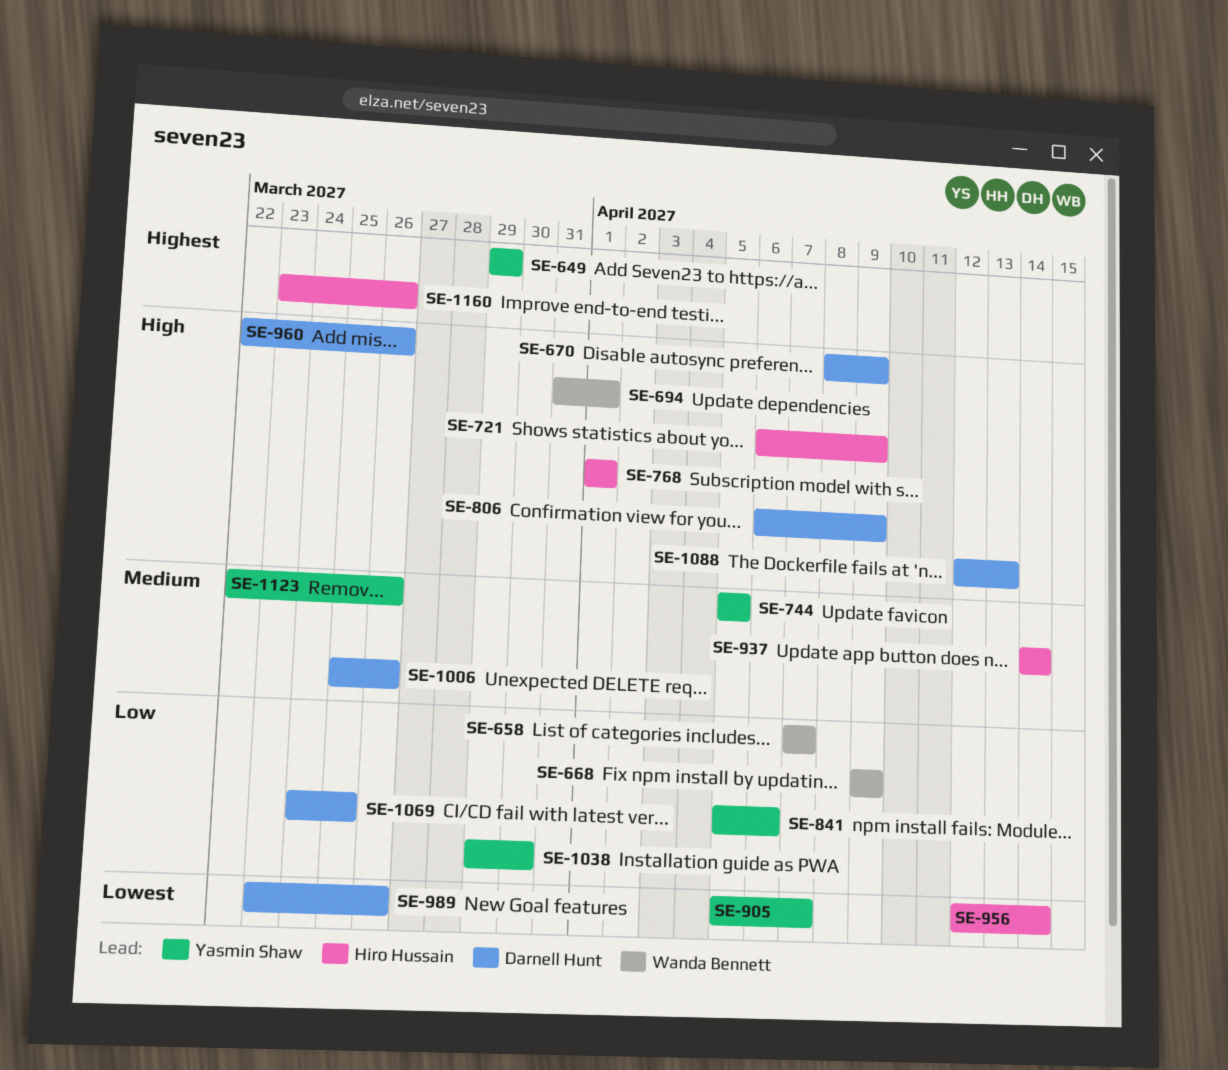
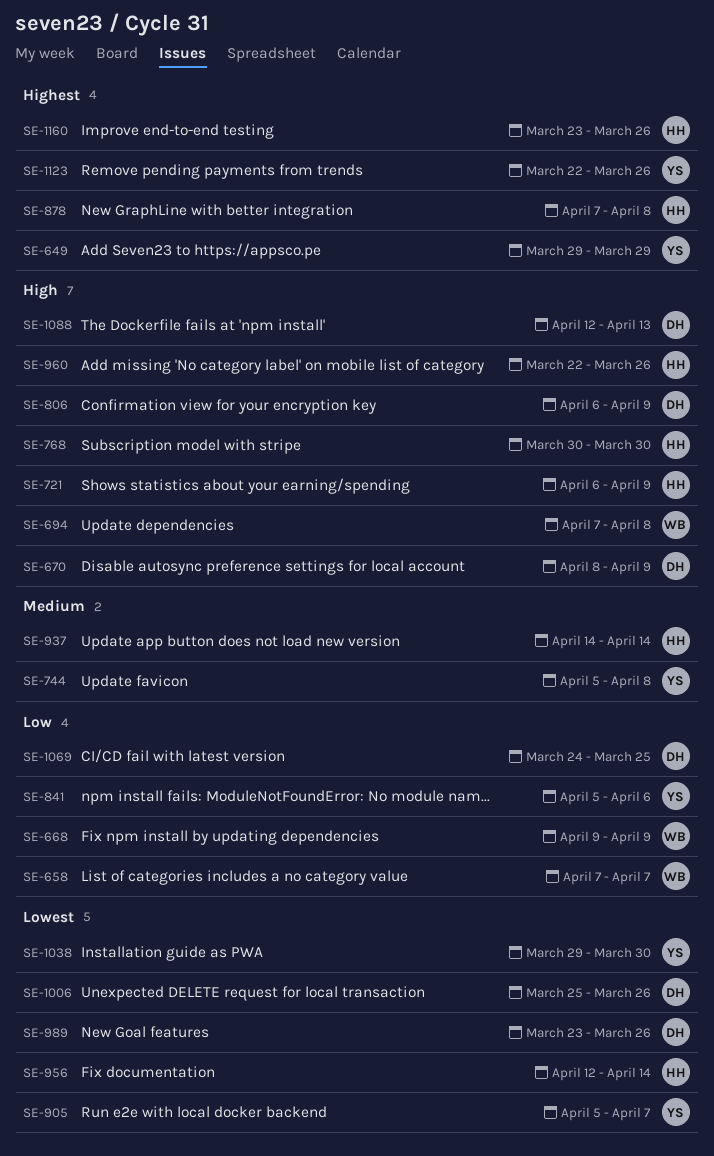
SE-694, start: Mar 31 -> Apr 7
SE-694, due: Apr 1 -> Apr 8
SE-744, due: Apr 5 -> Apr 8
SE-768, start: Apr 1 -> Mar 30
SE-768, due: Apr 1 -> Mar 30
SE-878: none -> present
SE-960, owner: Darnell Hunt -> Hiro Hussain
SE-1006, priority: Medium -> Lowest
SE-1038, priority: Low -> Lowest
SE-1123, priority: Medium -> Highest

